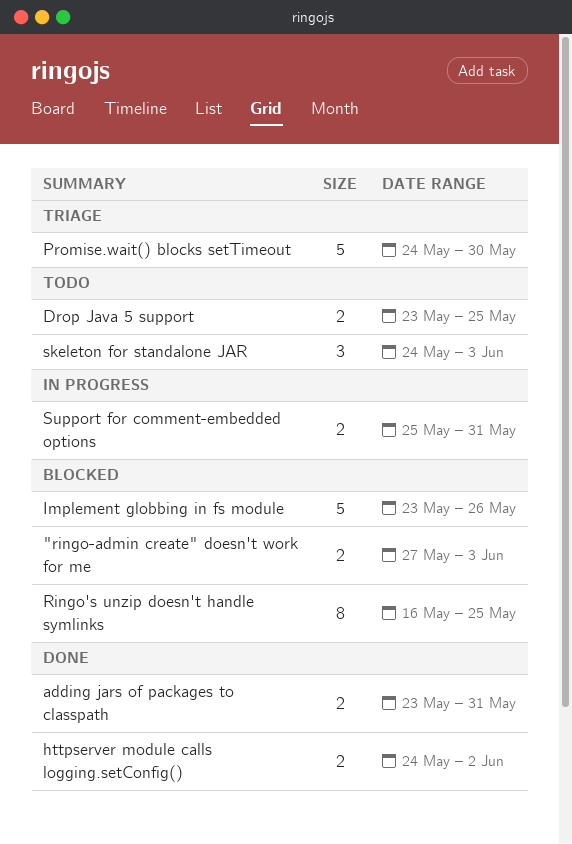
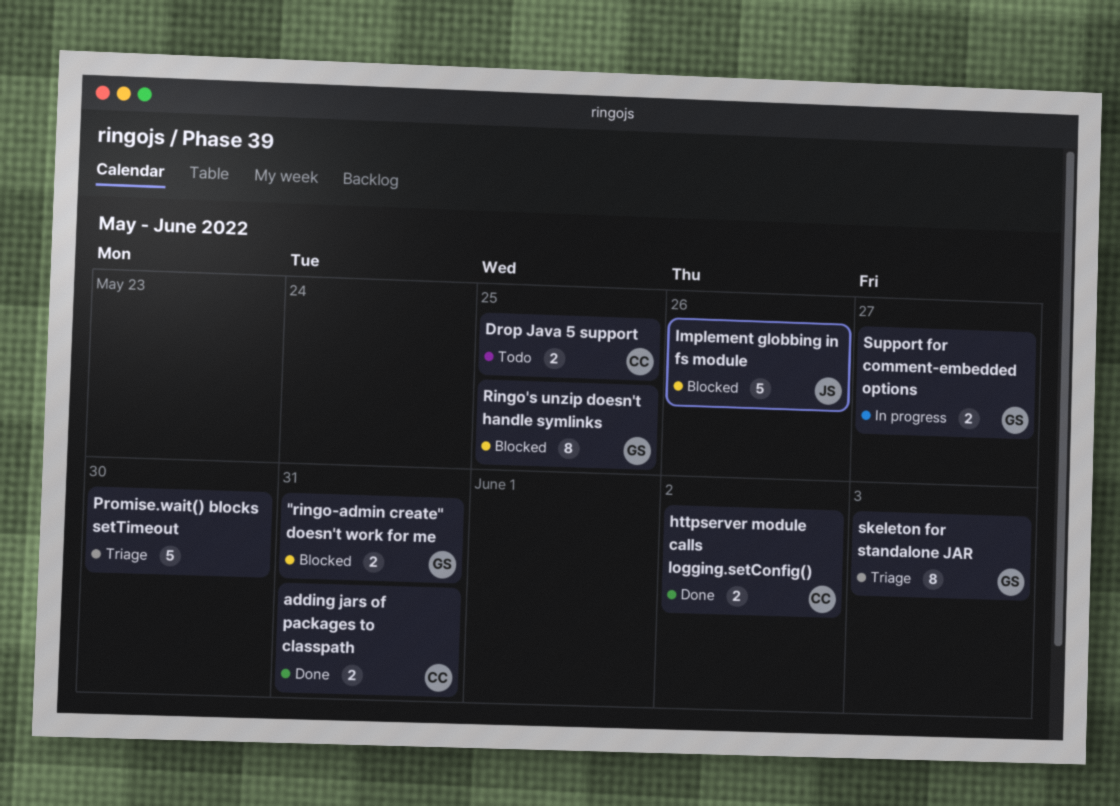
"ringo-admin create" doesn't work for me, due: Jun 3 -> May 31
skeleton for standalone JAR, status: Todo -> Triage
skeleton for standalone JAR, estimate: 3 -> 8
Support for comment-embedded options, due: May 31 -> May 27

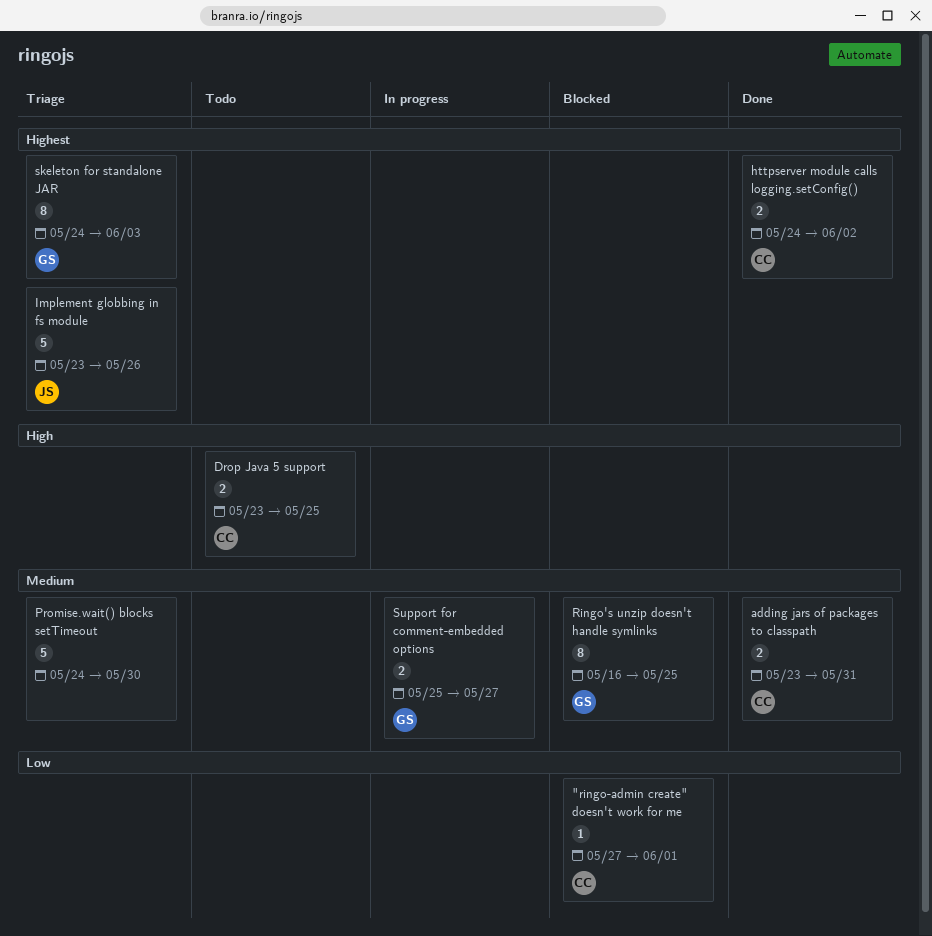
"ringo-admin create" doesn't work for me, owner: GS -> CC
"ringo-admin create" doesn't work for me, estimate: 2 -> 1
"ringo-admin create" doesn't work for me, due: May 31 -> Jun 1
Implement globbing in fs module, status: Blocked -> Triage

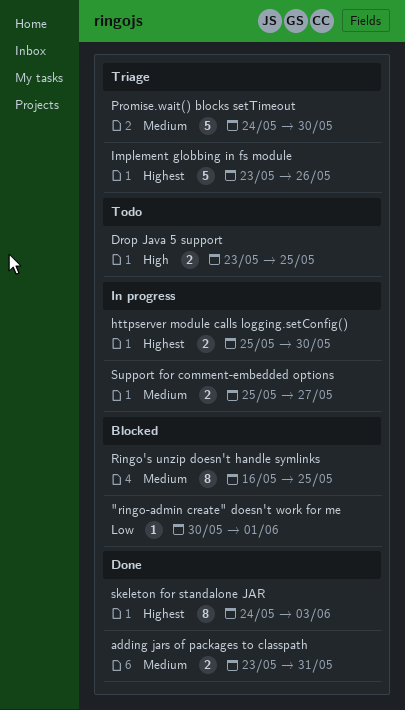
"ringo-admin create" doesn't work for me, start: May 27 -> May 30
httpserver module calls logging.setConfig(), status: Done -> In progress
httpserver module calls logging.setConfig(), start: May 24 -> May 25
httpserver module calls logging.setConfig(), due: Jun 2 -> May 30
skeleton for standalone JAR, status: Triage -> Done

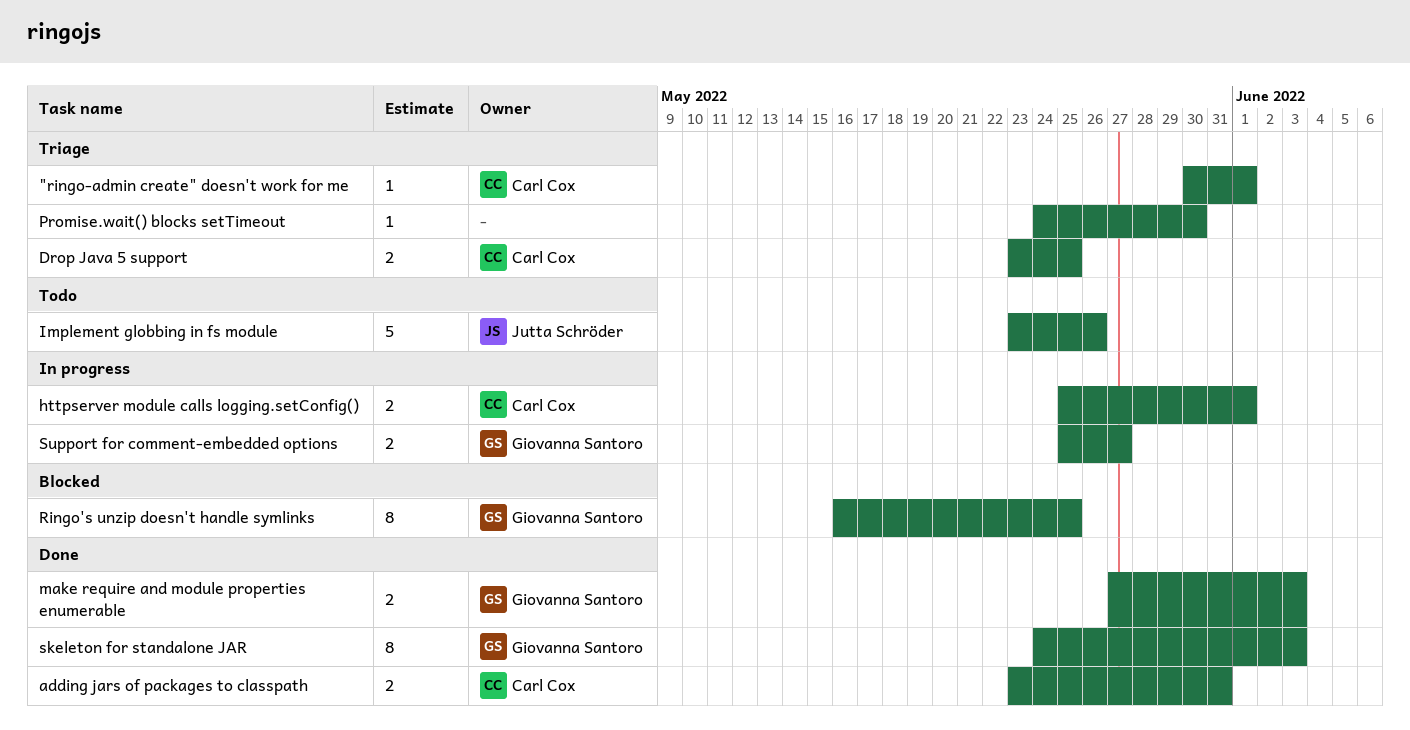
"ringo-admin create" doesn't work for me, status: Blocked -> Triage
Drop Java 5 support, status: Todo -> Triage
httpserver module calls logging.setConfig(), due: May 30 -> Jun 1
Implement globbing in fs module, status: Triage -> Todo
make require and module properties enumerable: none -> present
Promise.wait() blocks setTimeout, estimate: 5 -> 1

